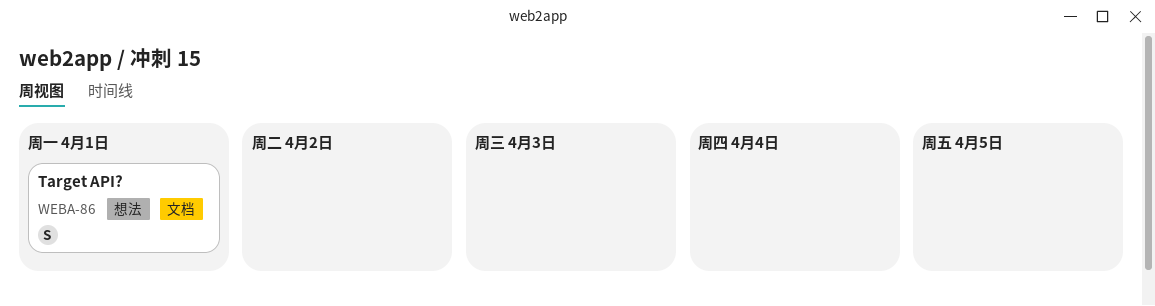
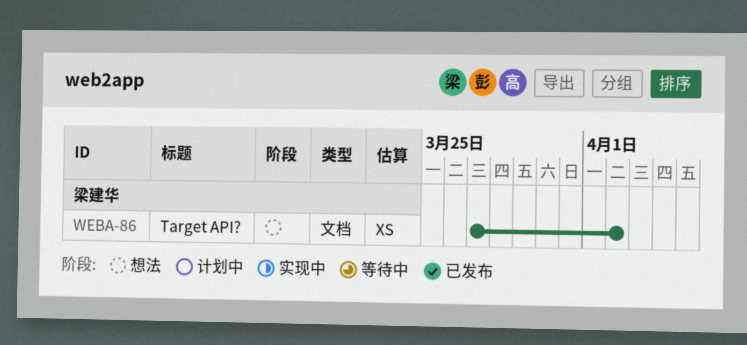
WEBA-86, estimate: S -> XS
WEBA-86, due: Apr 1 -> Apr 2

